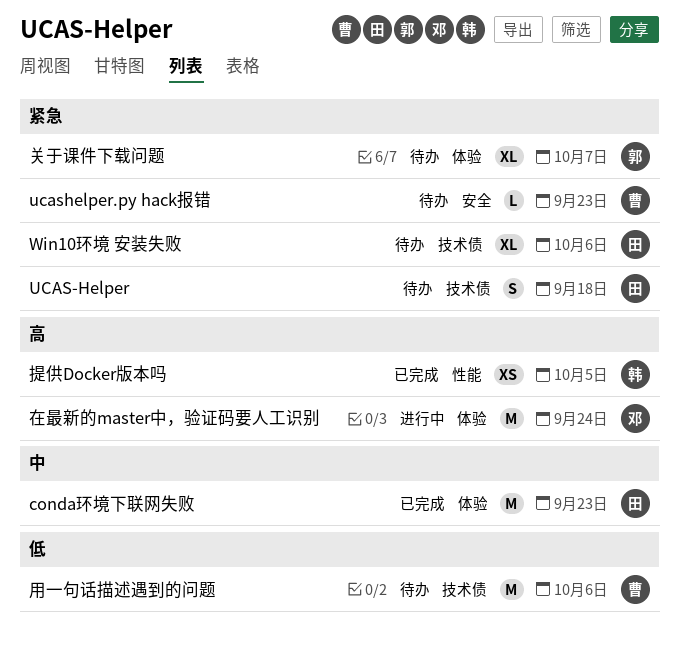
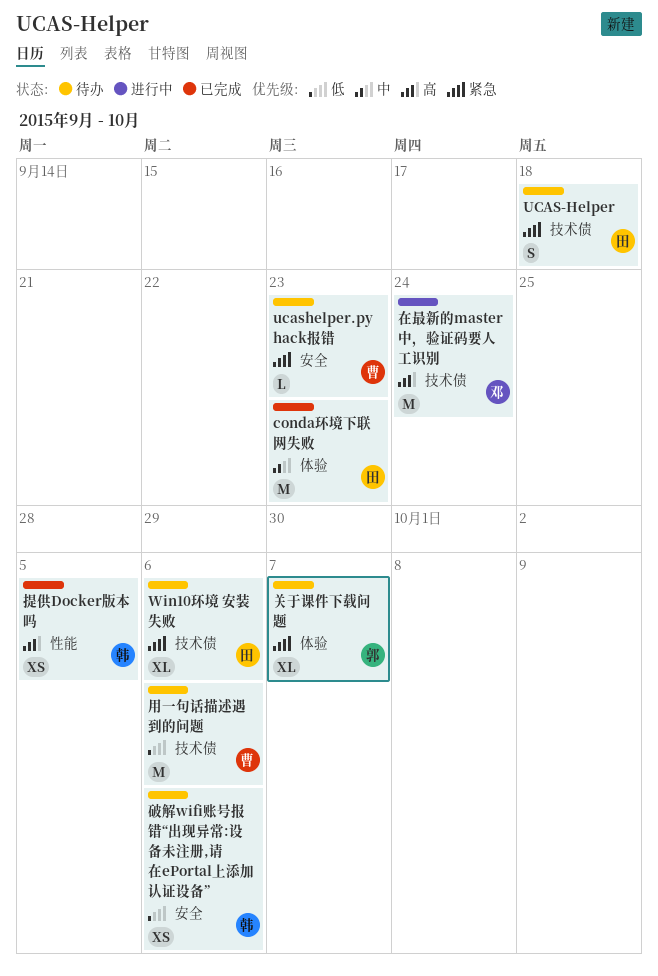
在最新的master中，验证码要人工识别, label: 体验 -> 技术债
破解wifi账号报错“出现异常:设备未注册,请在ePortal上添加认证设备”: none -> present

